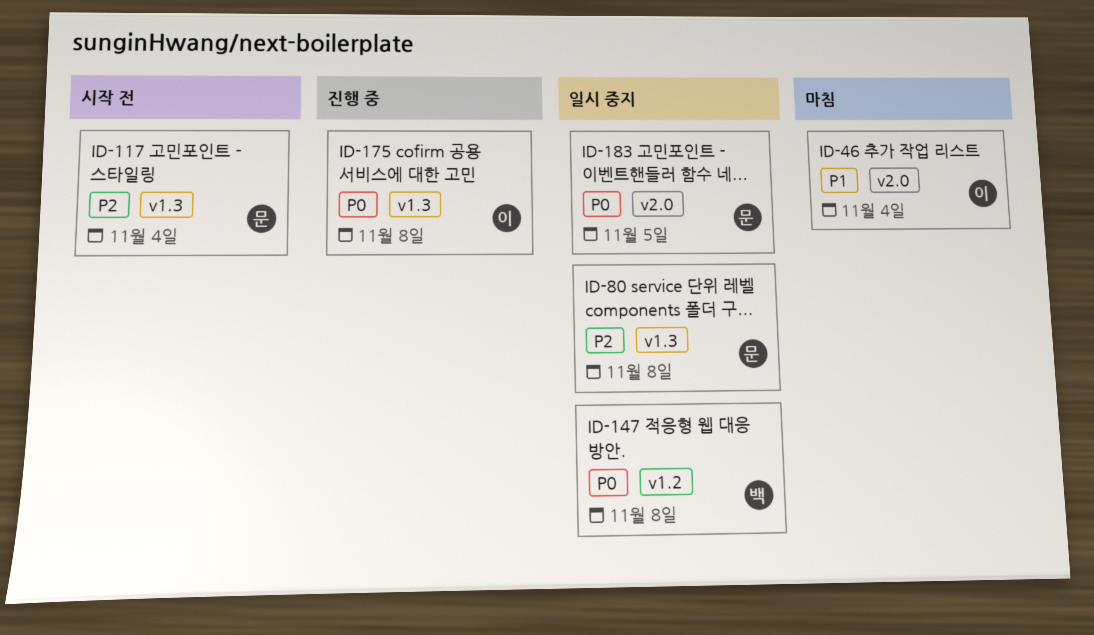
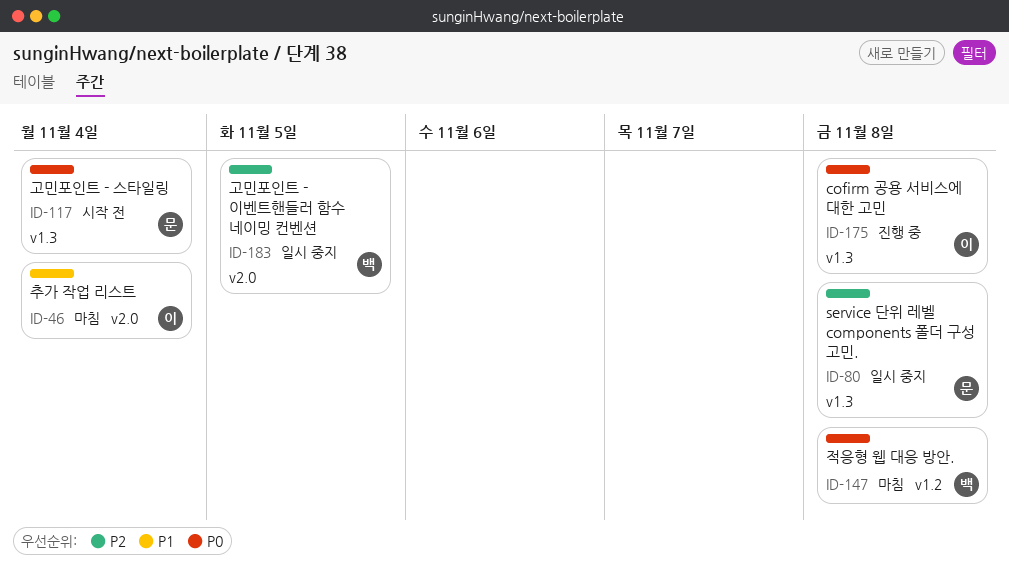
ID-117, priority: P2 -> P0
ID-147, status: 일시 중지 -> 마침
ID-183, owner: 문 -> 백
ID-183, priority: P0 -> P2

